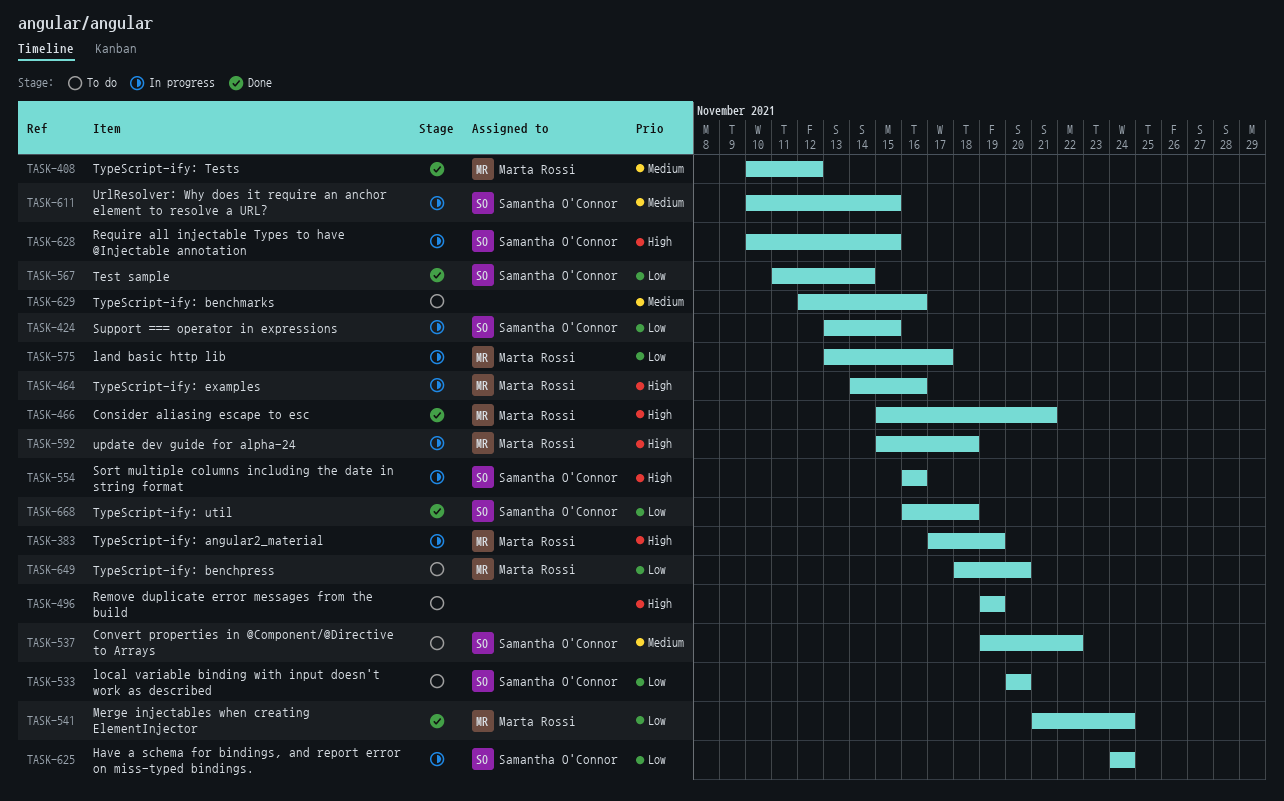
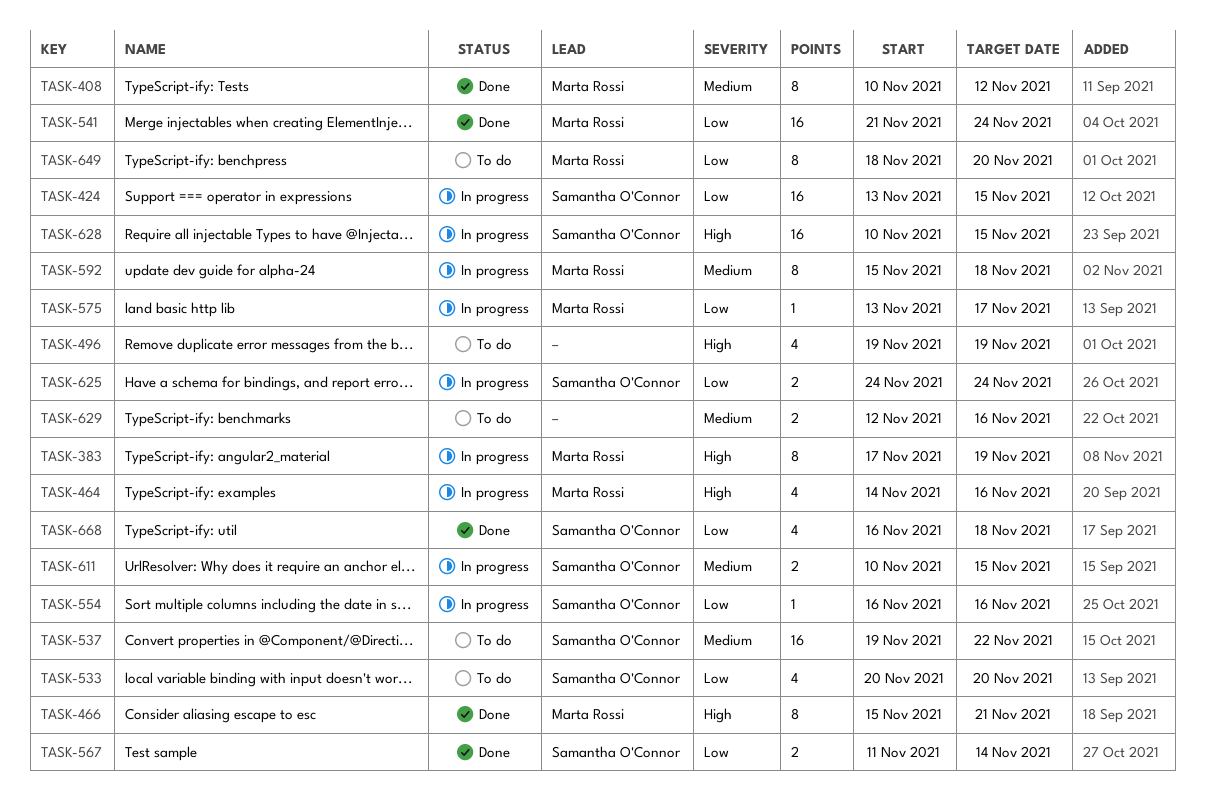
TASK-554, priority: High -> Low
TASK-592, priority: High -> Medium

